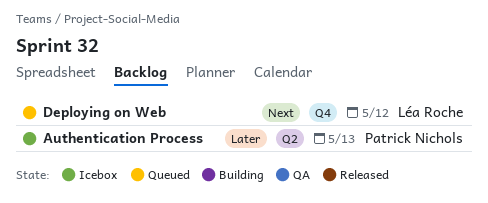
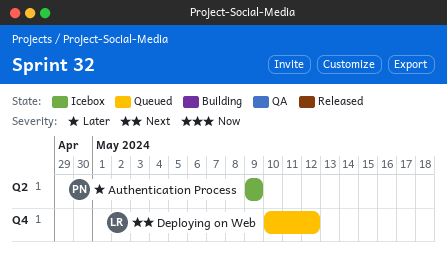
Authentication Process, due: May 13 -> May 9

